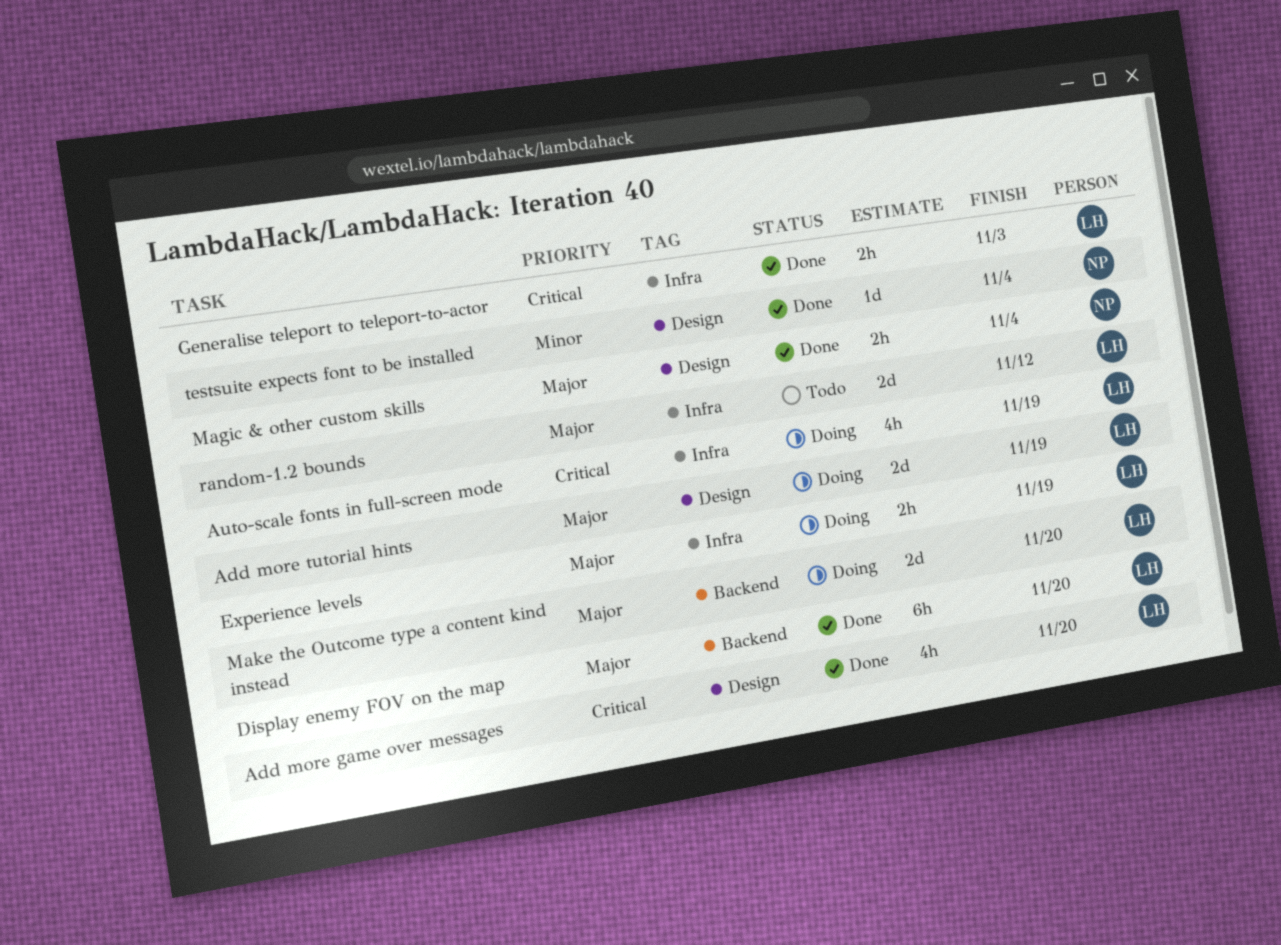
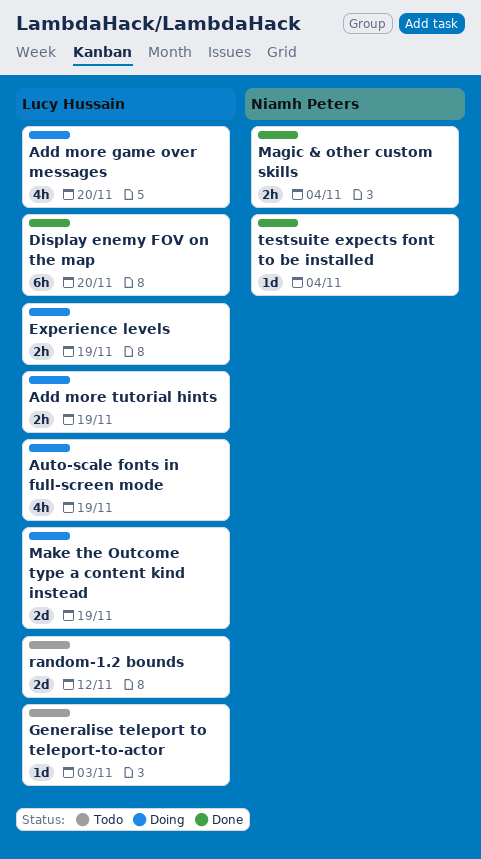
Add more game over messages, status: Done -> Doing
Add more tutorial hints, estimate: 2d -> 2h
Generalise teleport to teleport-to-actor, status: Done -> Todo
Generalise teleport to teleport-to-actor, estimate: 2h -> 1d
Make the Outcome type a content kind instead, due: Nov 20 -> Nov 19

